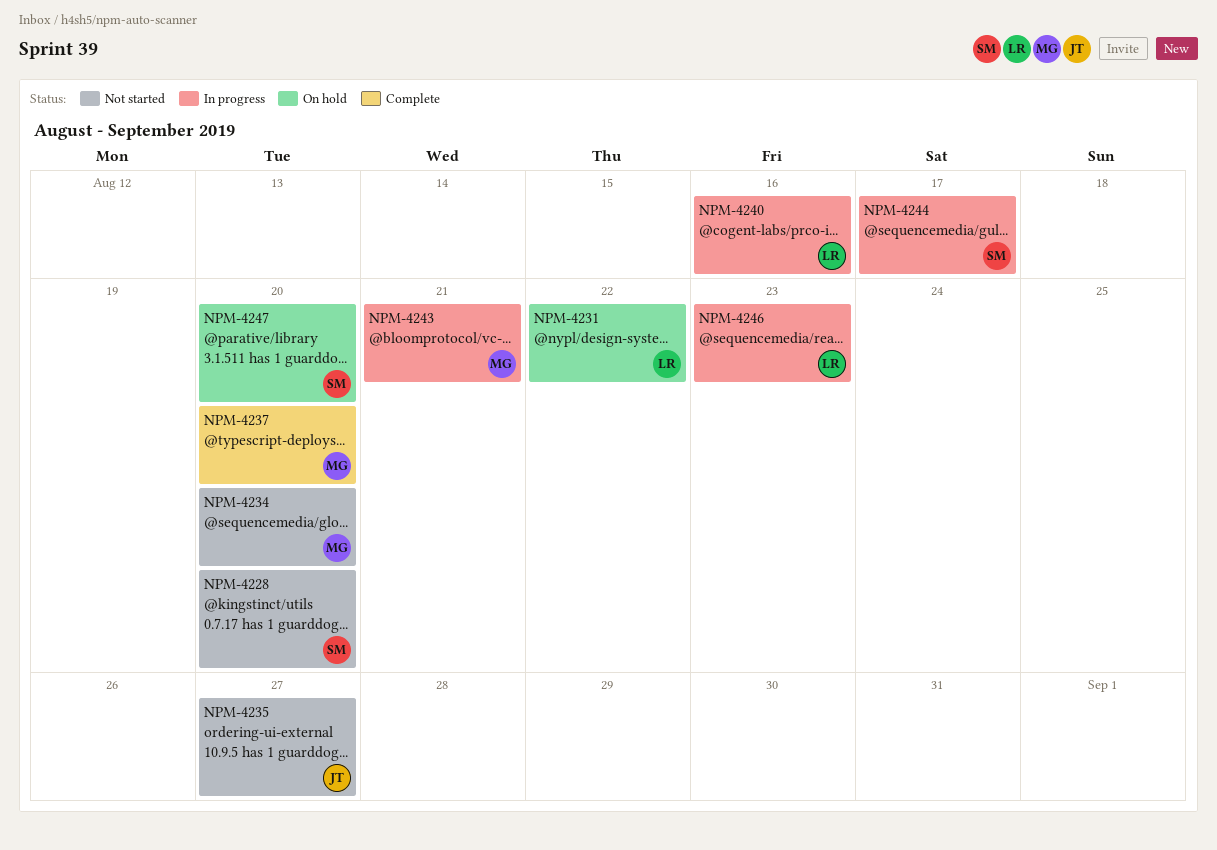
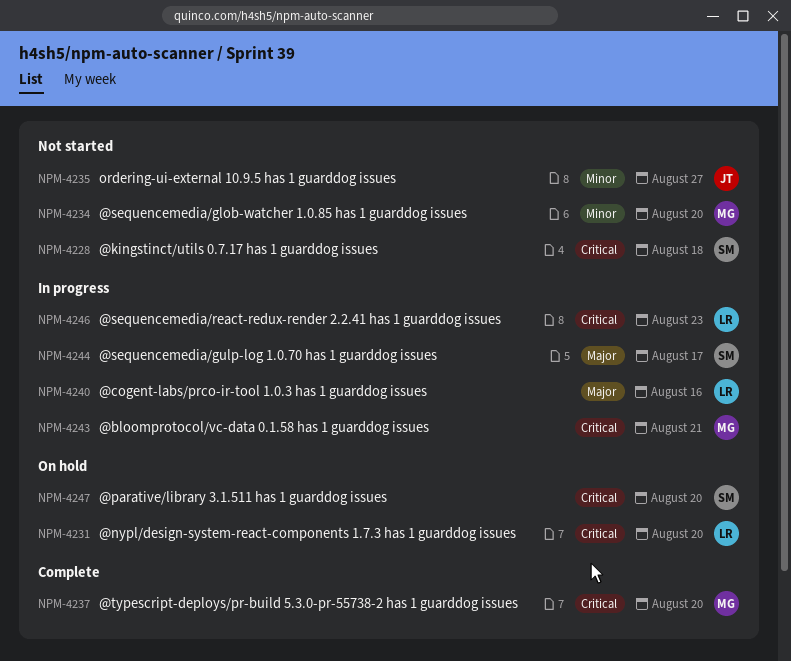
NPM-4228, due: Aug 20 -> Aug 18
NPM-4231, due: Aug 22 -> Aug 20

